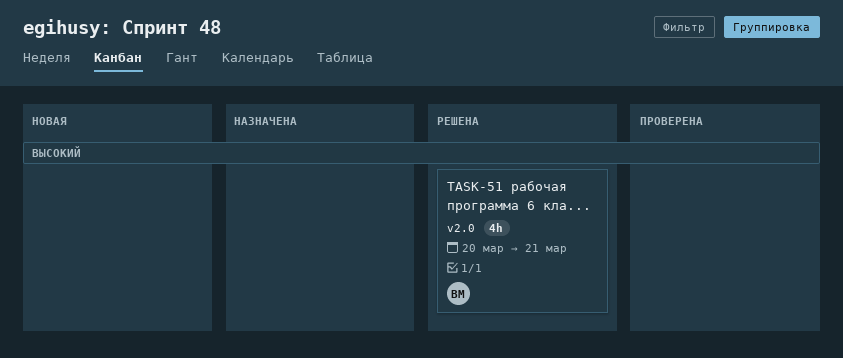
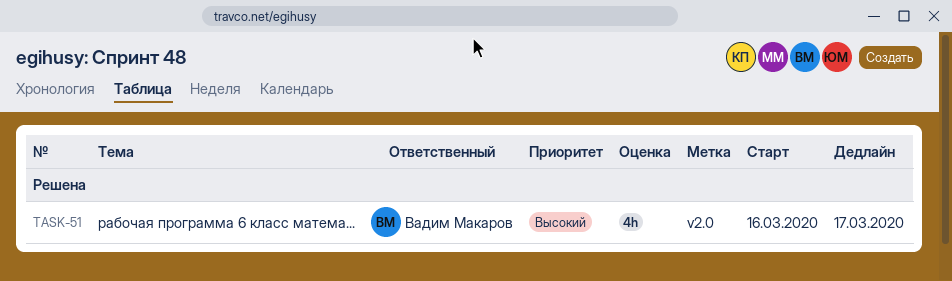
TASK-51, start: Mar 20 -> Mar 16
TASK-51, due: Mar 21 -> Mar 17

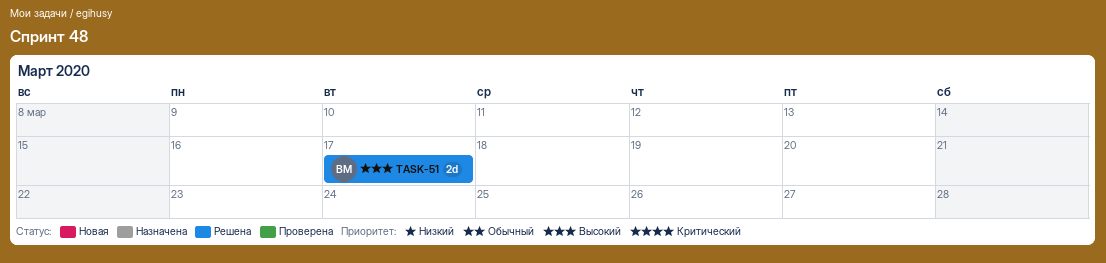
TASK-51, estimate: 4h -> 2d
TASK-51, start: Mar 16 -> Mar 17

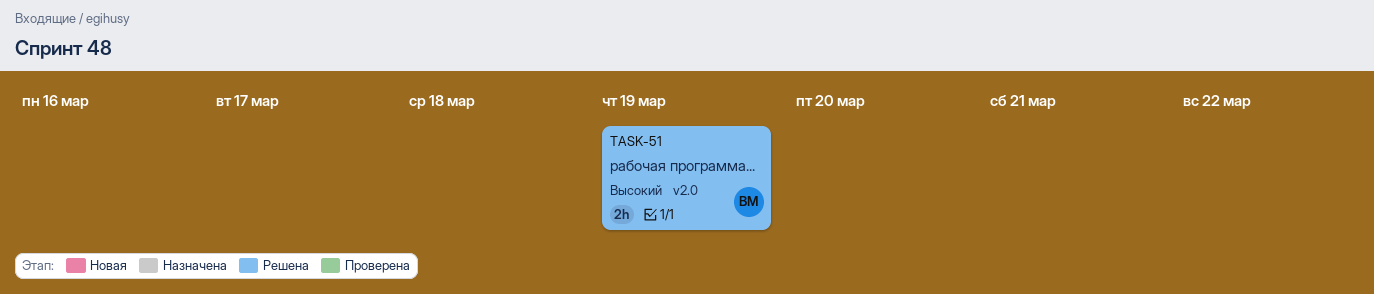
TASK-51, estimate: 2d -> 2h
TASK-51, due: Mar 17 -> Mar 19

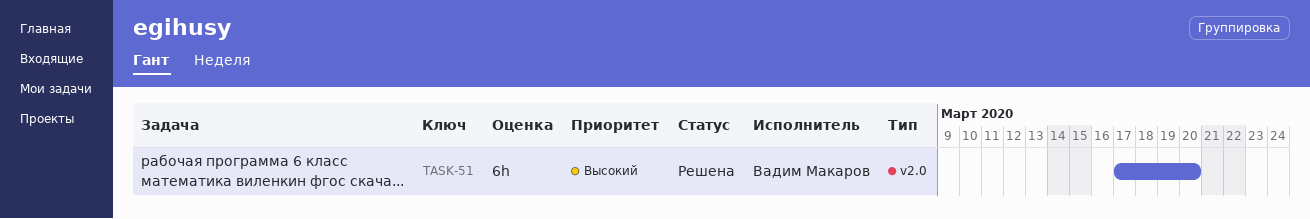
TASK-51, estimate: 2h -> 6h
TASK-51, due: Mar 19 -> Mar 20

